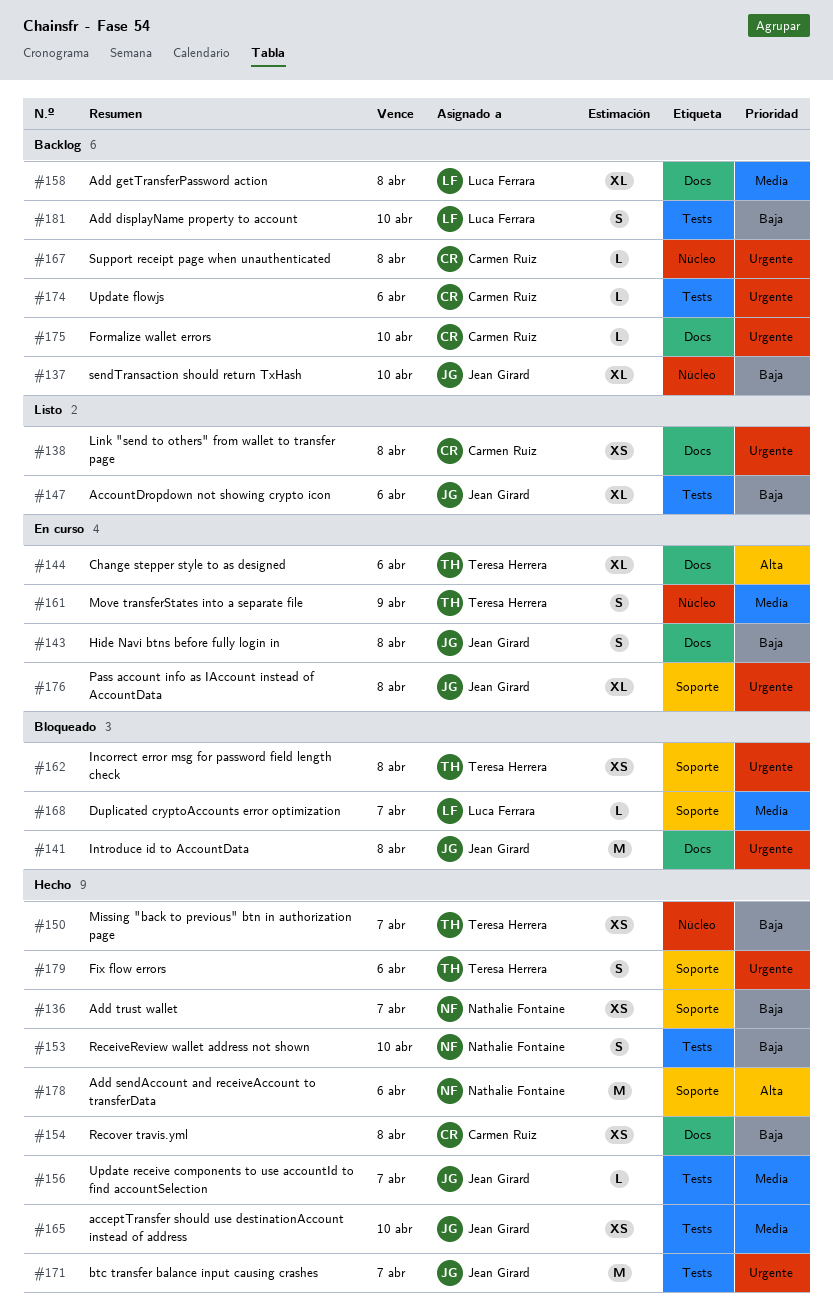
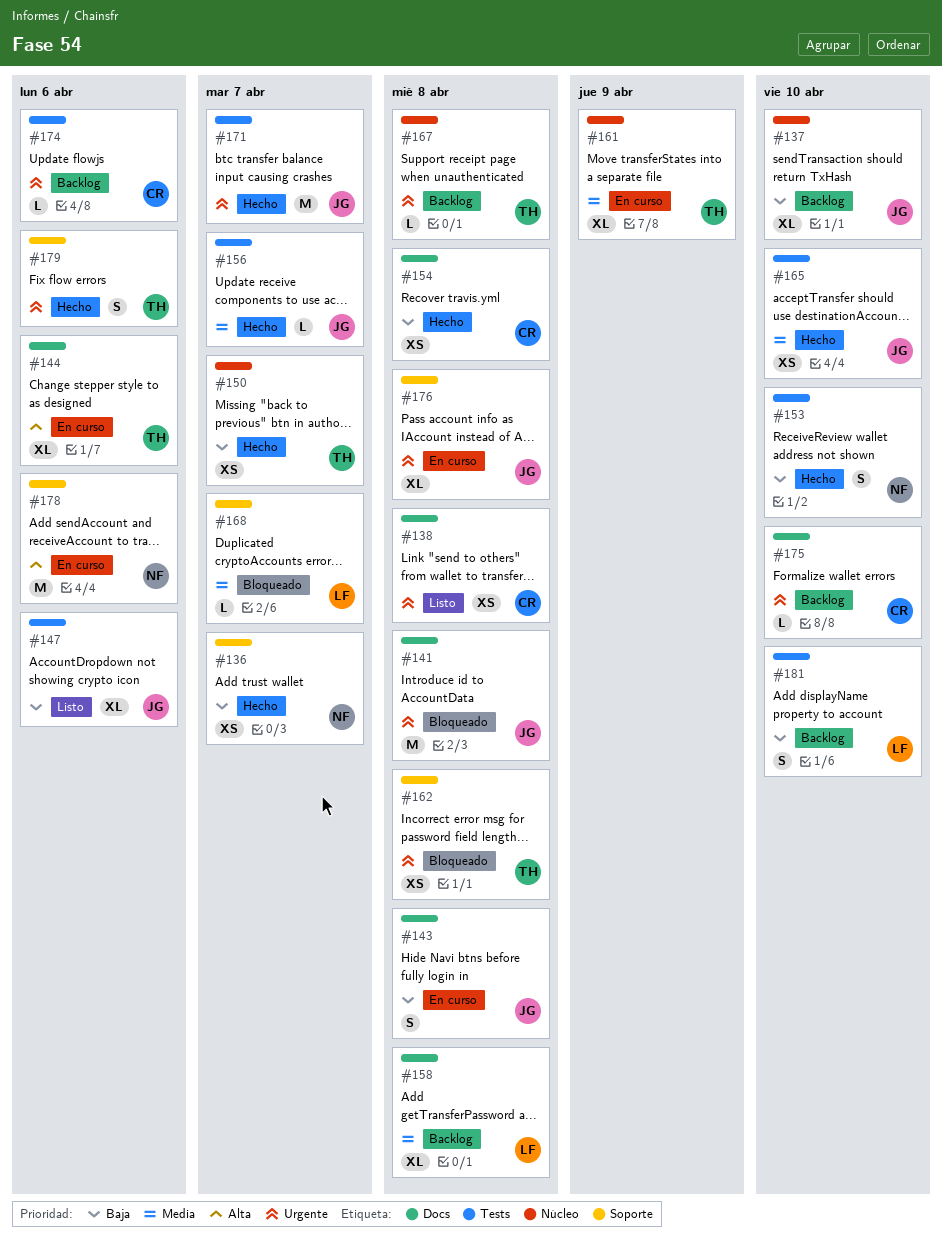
#161, estimate: S -> XL
#167, owner: Carmen Ruiz -> Teresa Herrera
#178, status: Hecho -> En curso

